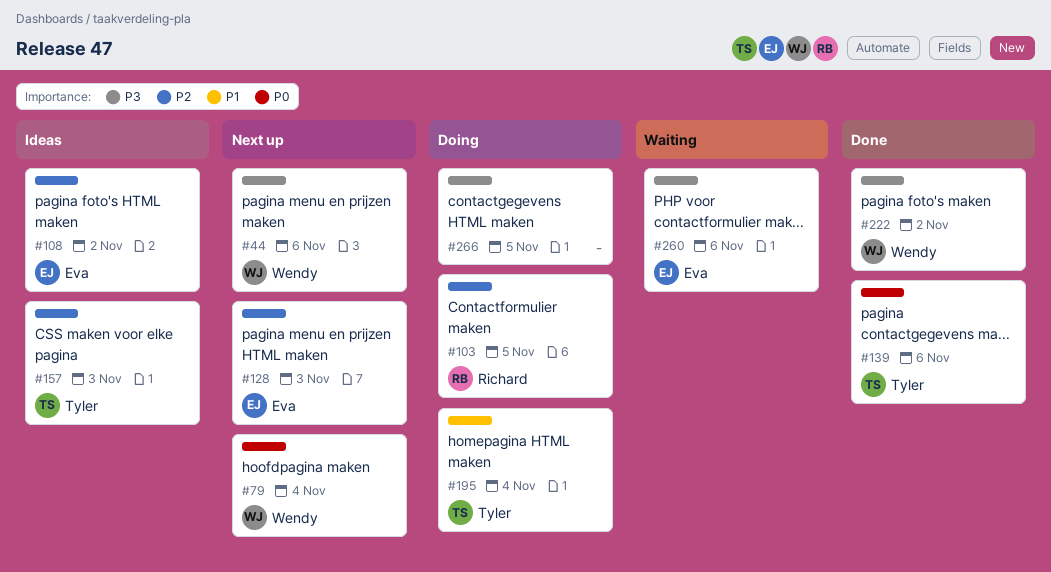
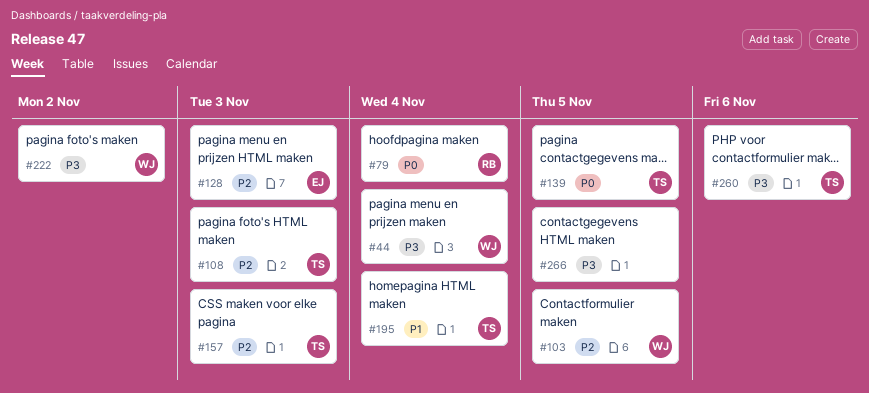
#44, due: Nov 6 -> Nov 4
#79, owner: Wendy -> Richard
#103, owner: Richard -> Wendy
#108, owner: Eva -> Tyler
#108, due: Nov 2 -> Nov 3
#139, due: Nov 6 -> Nov 5
#260, owner: Eva -> Tyler

